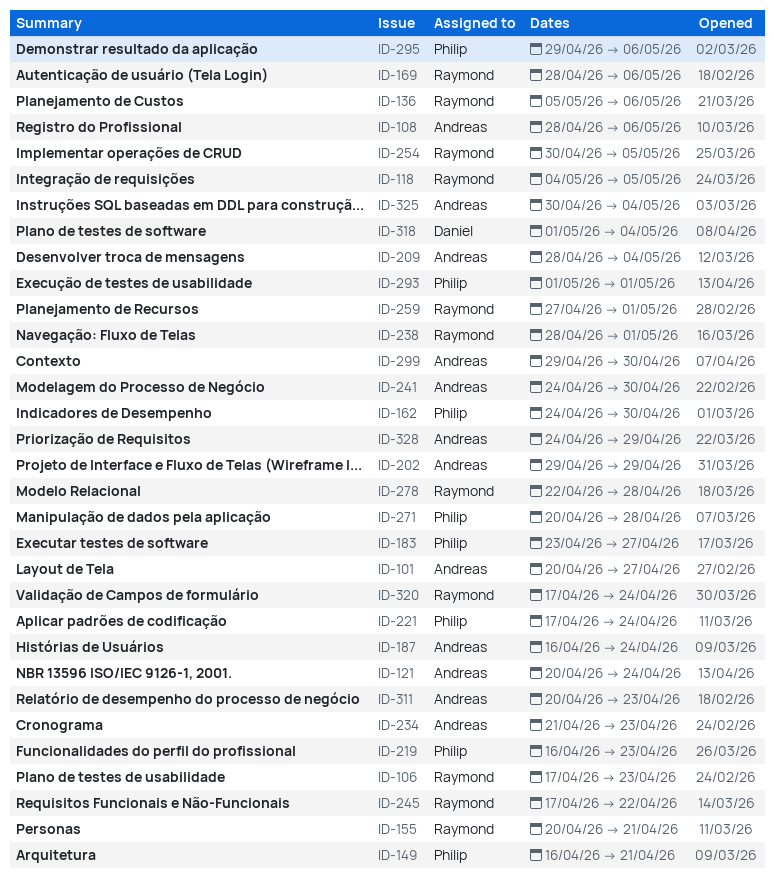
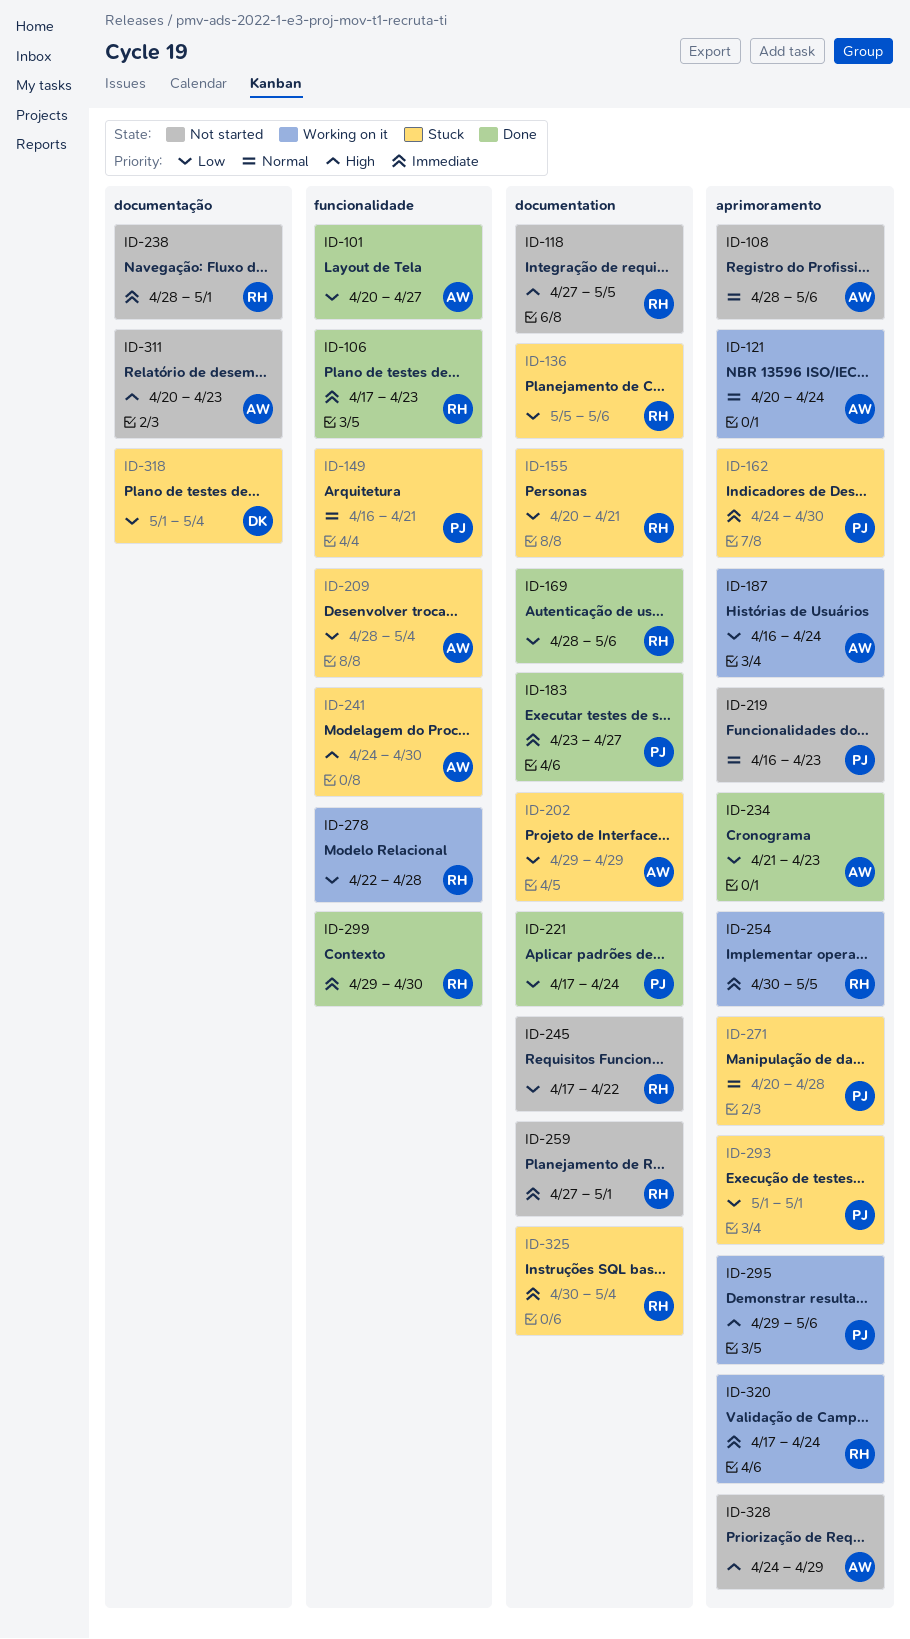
ID-118, start: May 4 -> Apr 27
ID-299, owner: Andreas -> Raymond
ID-325, owner: Andreas -> Raymond

